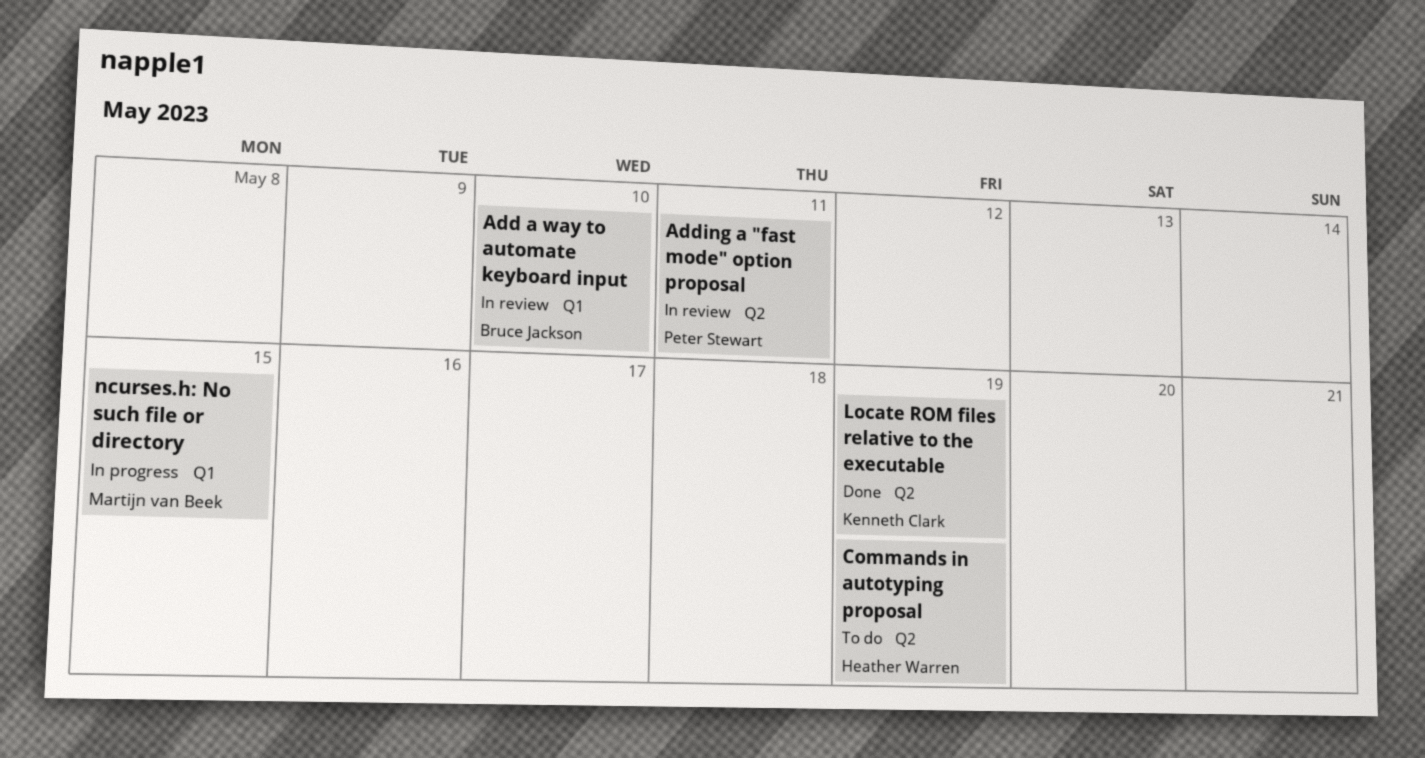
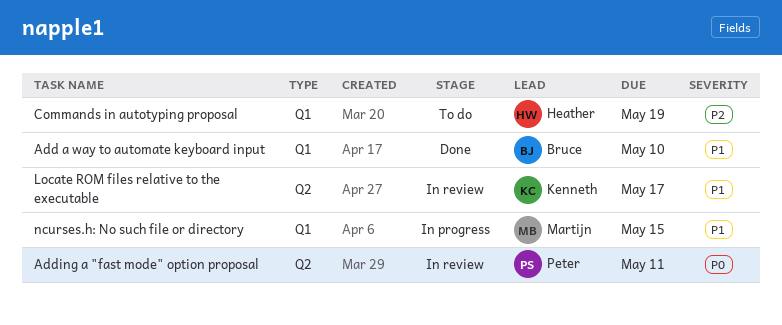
Add a way to automate keyboard input, status: In review -> Done
Commands in autotyping proposal, label: Q2 -> Q1
Locate ROM files relative to the executable, status: Done -> In review
Locate ROM files relative to the executable, due: May 19 -> May 17

